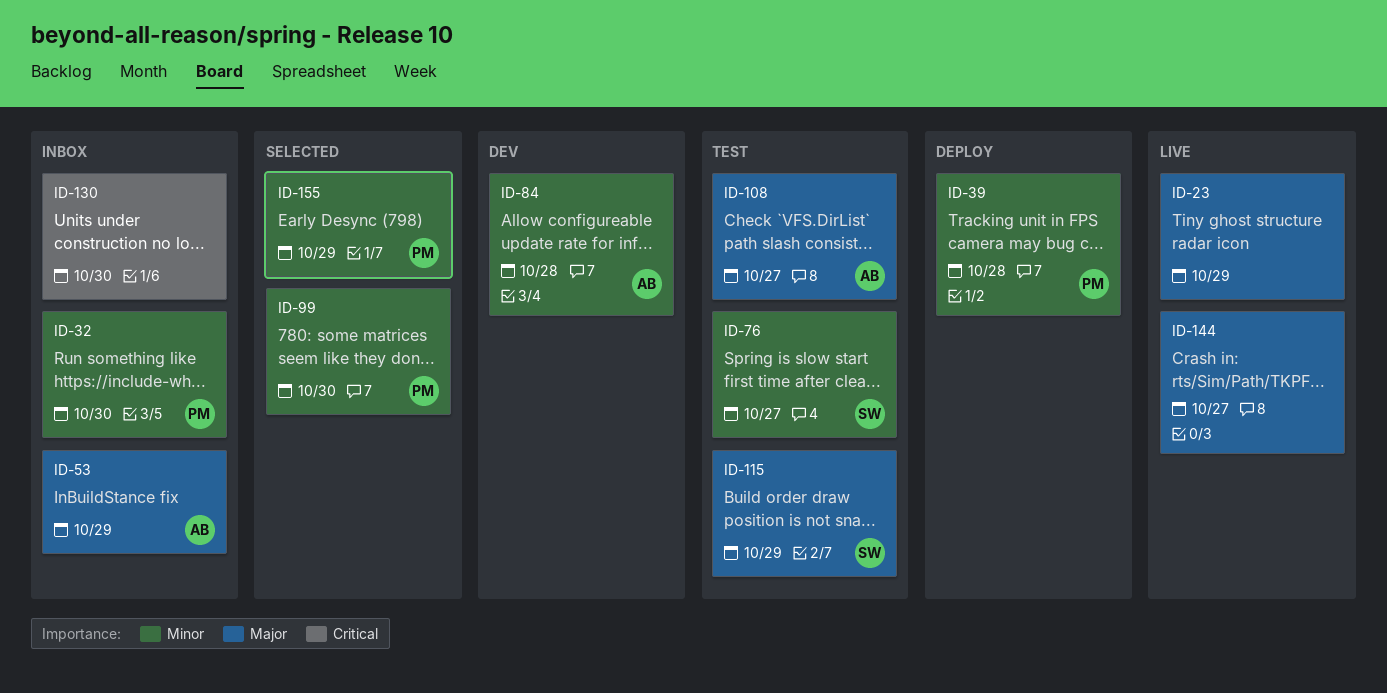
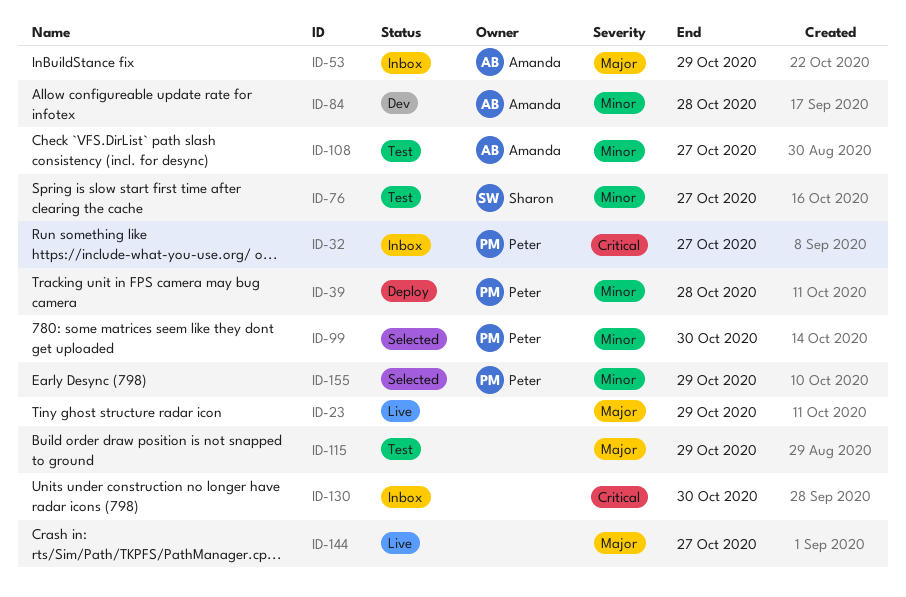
ID-32, priority: Minor -> Critical
ID-32, due: Oct 30 -> Oct 27
ID-108, priority: Major -> Minor
ID-115, owner: Sharon -> none

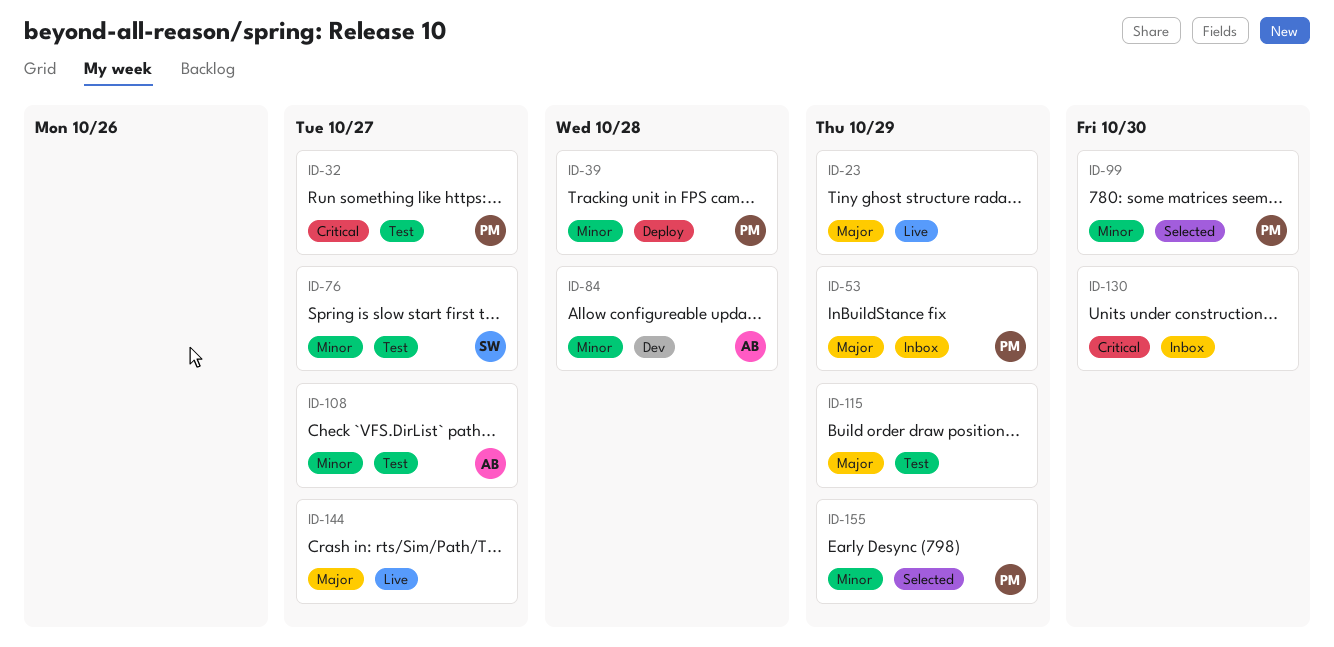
ID-32, status: Inbox -> Test
ID-53, owner: Amanda -> Peter

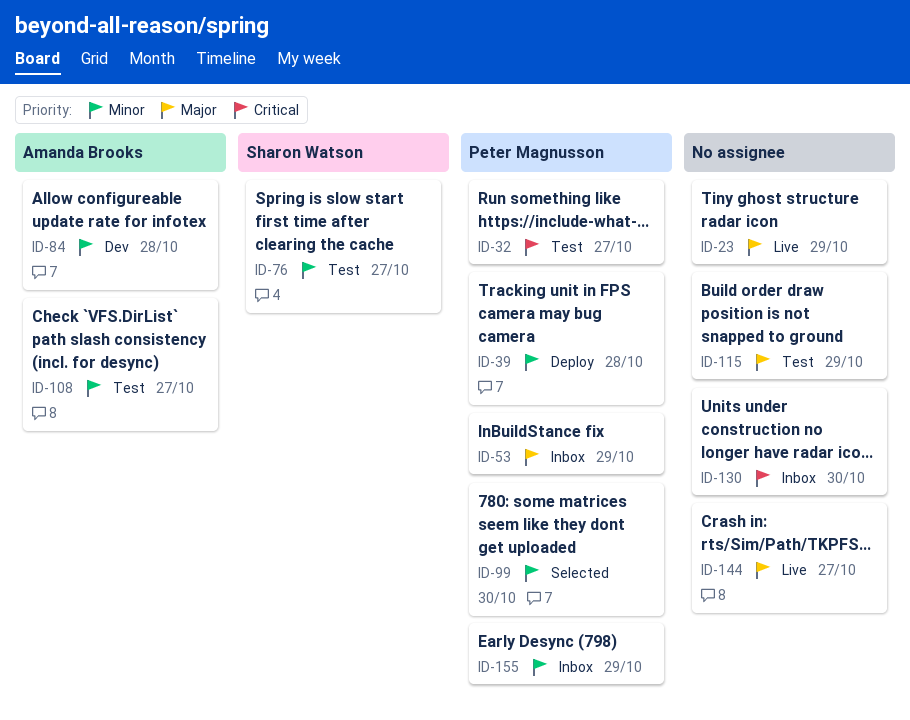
ID-155, status: Selected -> Inbox

